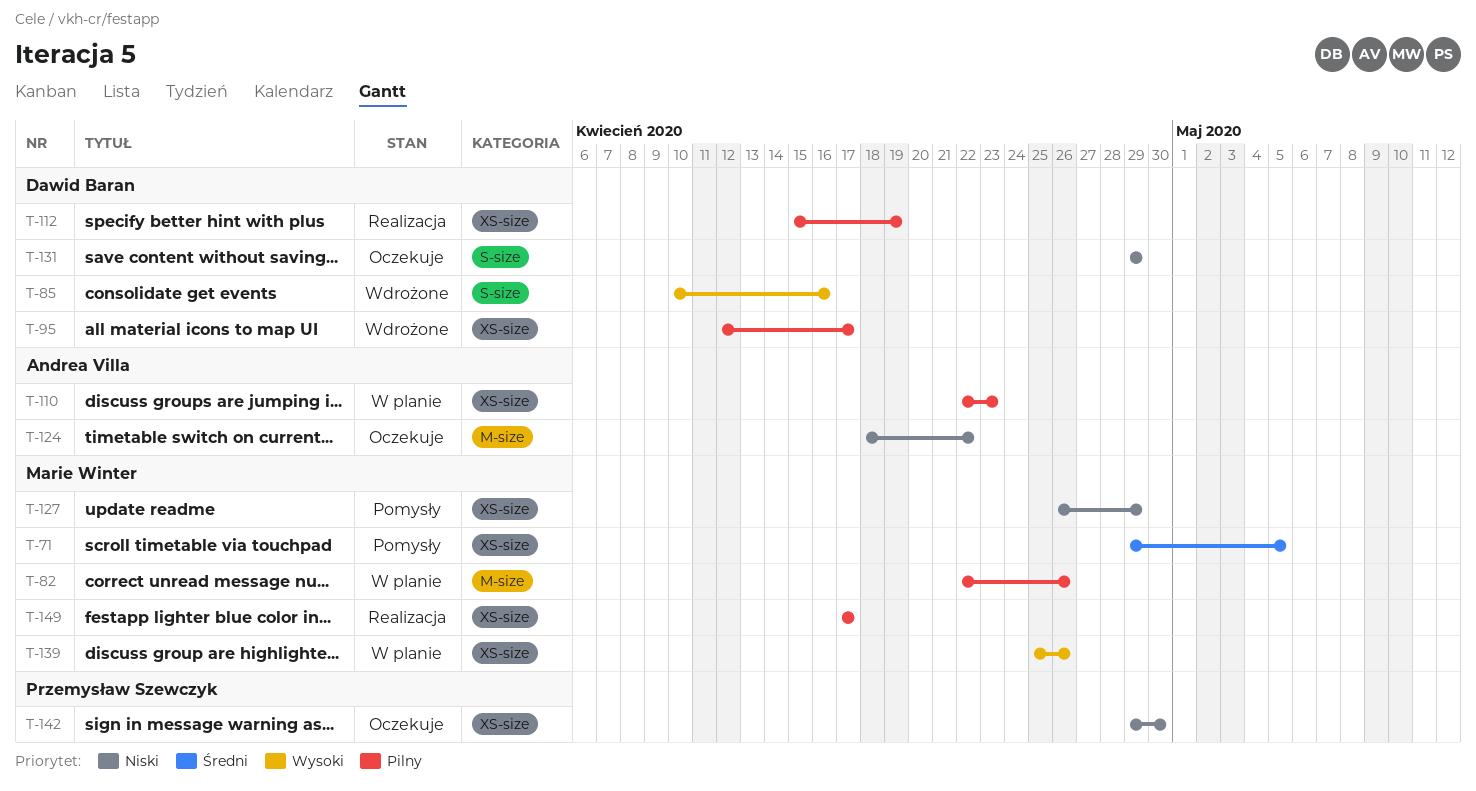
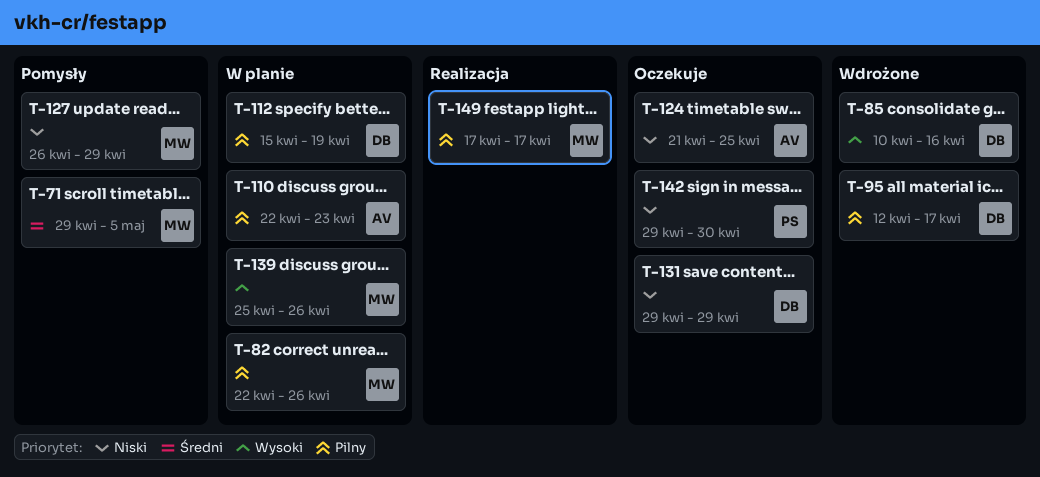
T-112, status: Realizacja -> W planie
T-124, start: Apr 18 -> Apr 21
T-124, due: Apr 22 -> Apr 25

